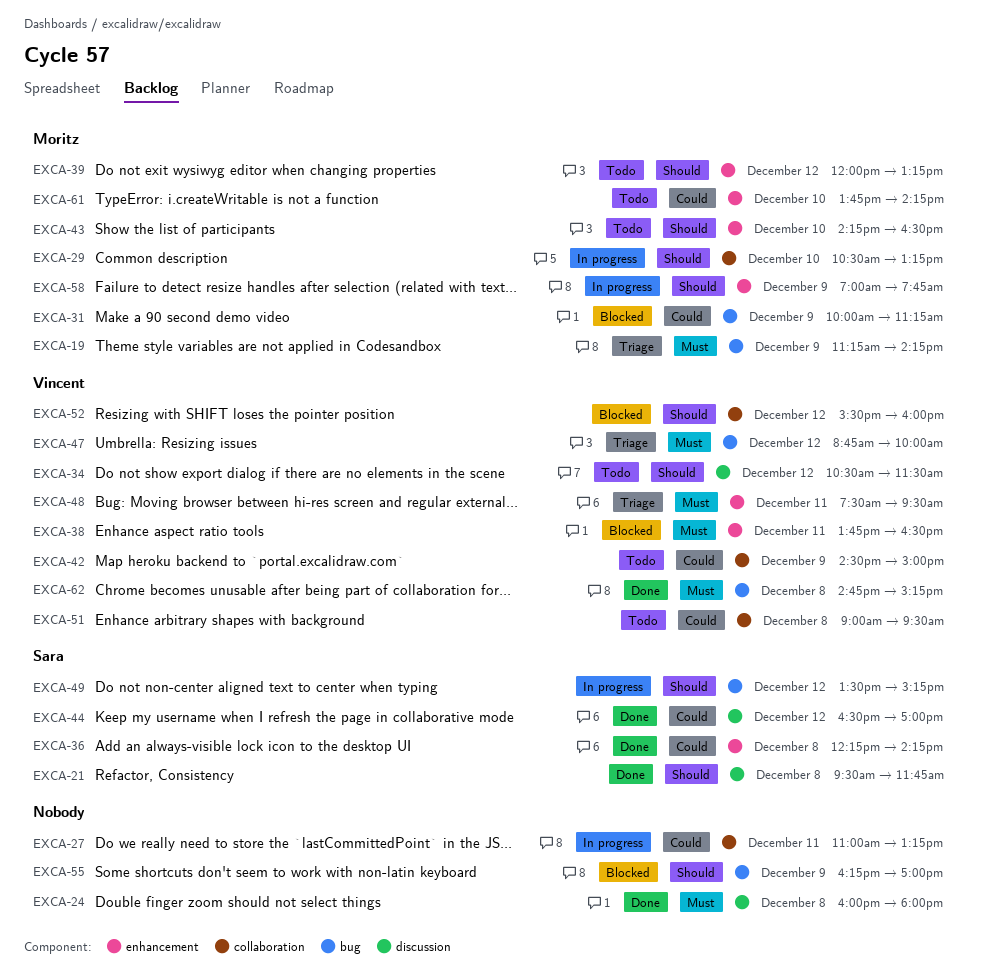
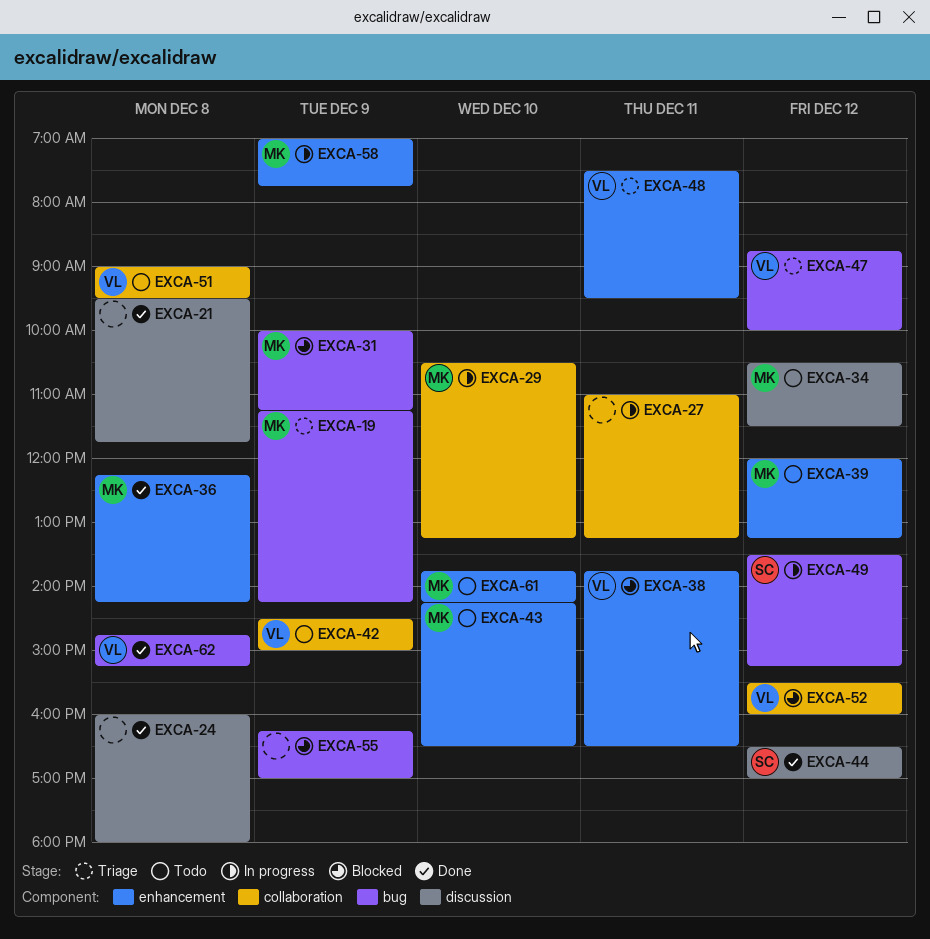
EXCA-21, owner: Sara -> none
EXCA-34, owner: Vincent -> Moritz
EXCA-36, owner: Sara -> Moritz

